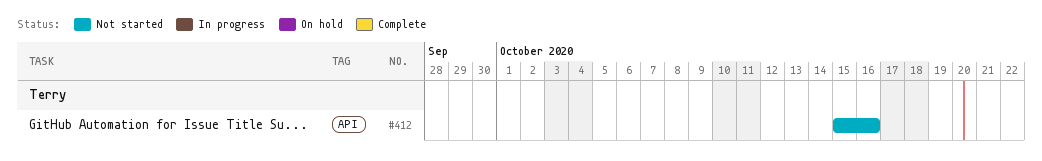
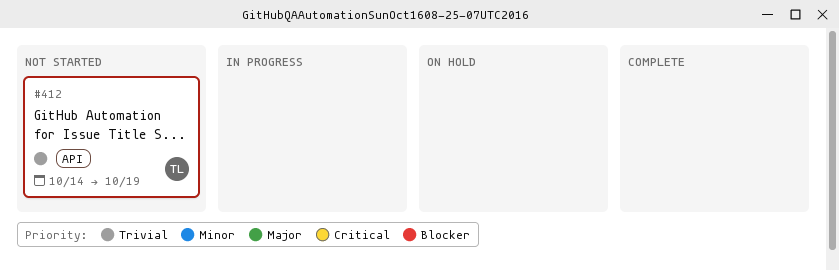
#412, start: Oct 15 -> Oct 14
#412, due: Oct 16 -> Oct 19

